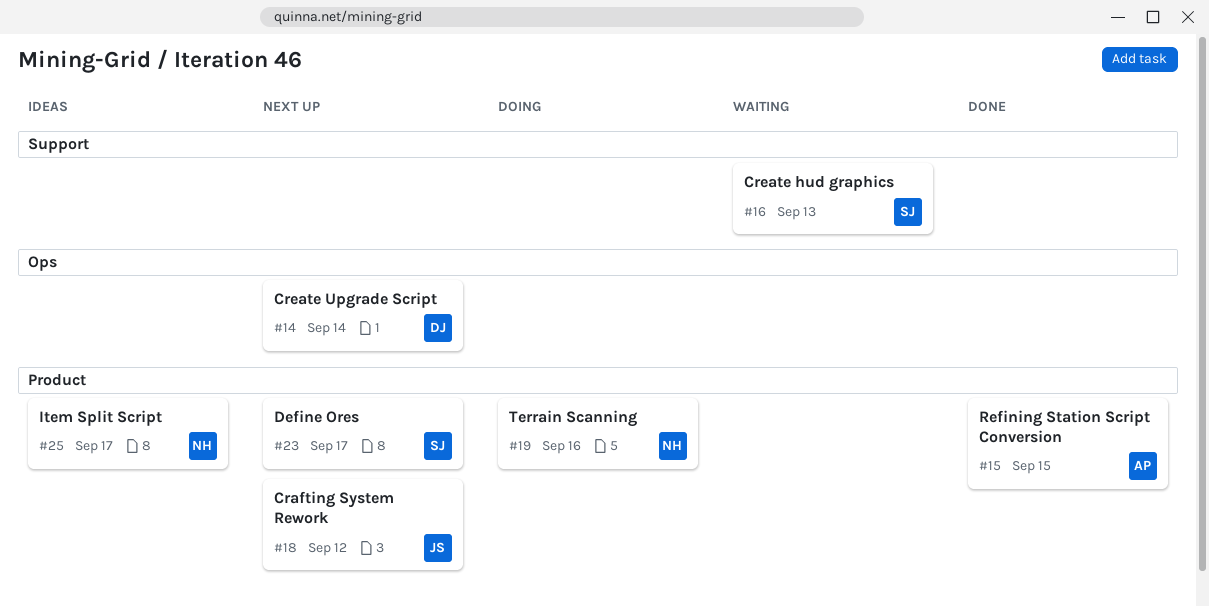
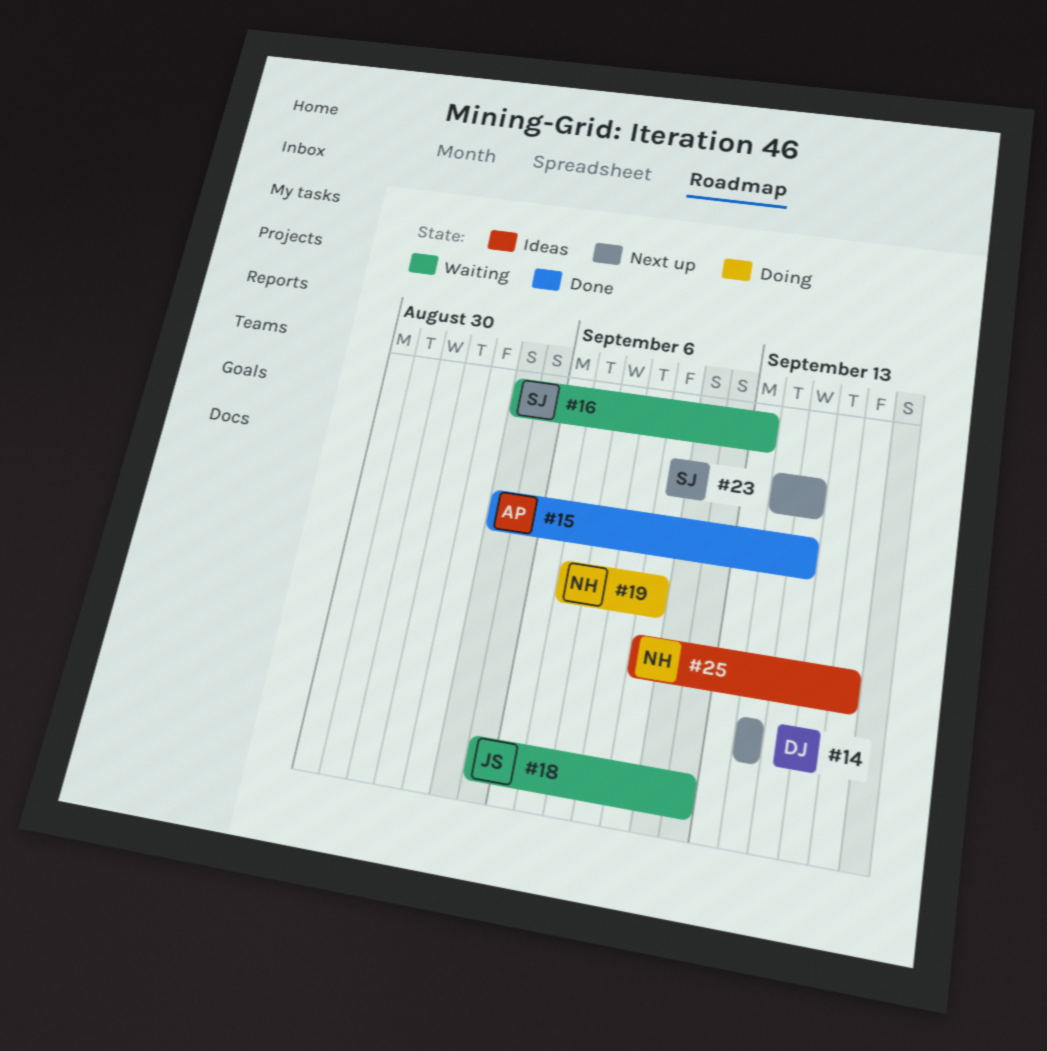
#18, status: Next up -> Waiting
#19, due: Sep 16 -> Sep 10
#23, due: Sep 17 -> Sep 15

